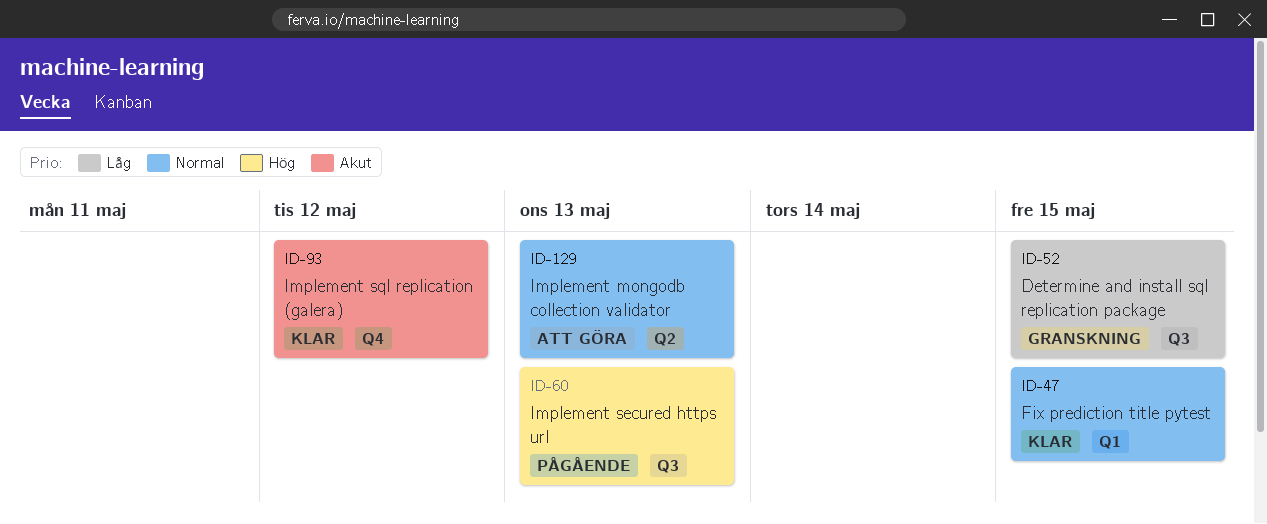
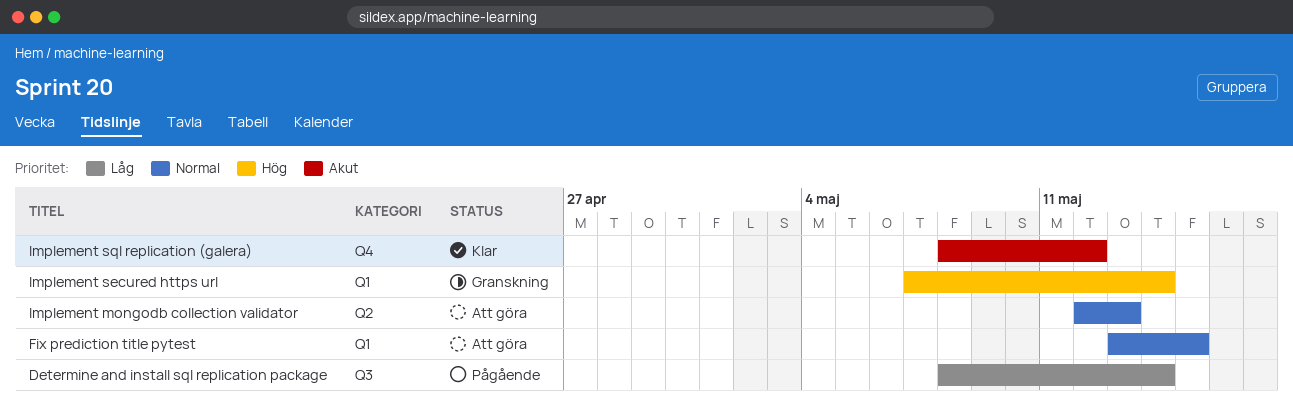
Determine and install sql replication package, status: Granskning -> Pågående
Determine and install sql replication package, due: May 15 -> May 14
Fix prediction title pytest, status: Klar -> Att göra
Implement secured https url, status: Pågående -> Granskning
Implement secured https url, label: Q3 -> Q1
Implement secured https url, due: May 13 -> May 14

